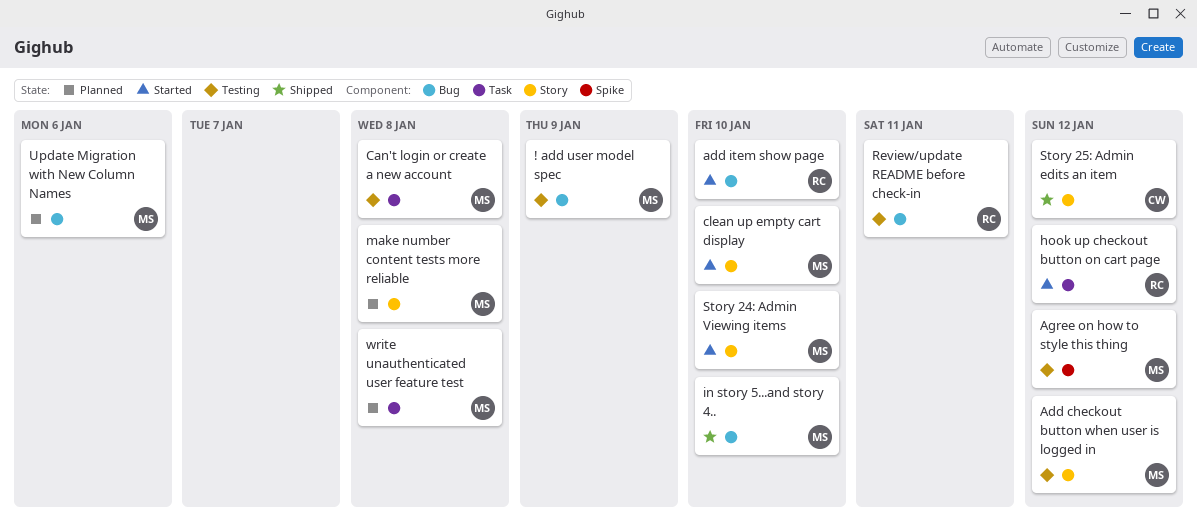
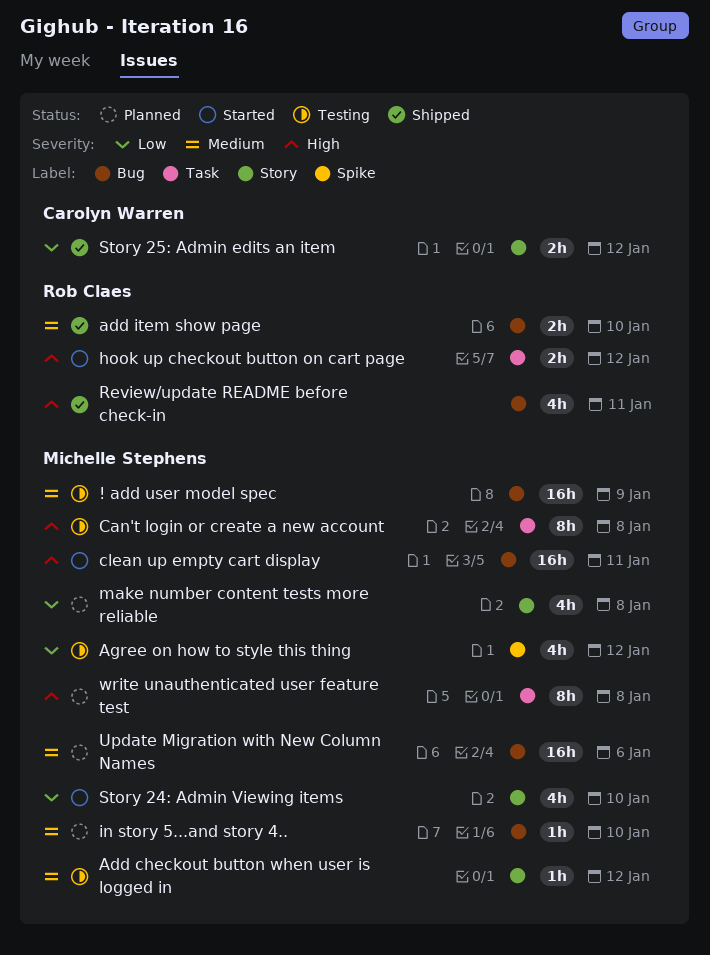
add item show page, status: Started -> Shipped
clean up empty cart display, label: Story -> Bug
clean up empty cart display, due: Jan 10 -> Jan 11
in story 5...and story 4.., status: Shipped -> Planned
Review/update README before check-in, status: Testing -> Shipped

